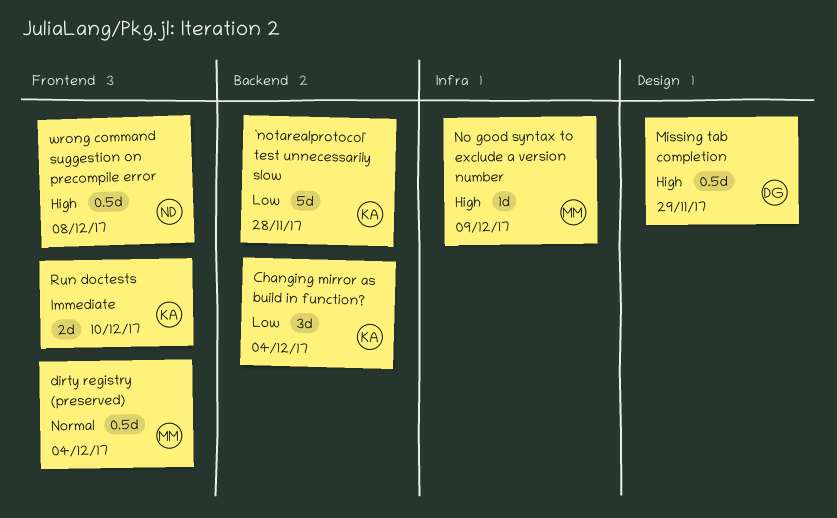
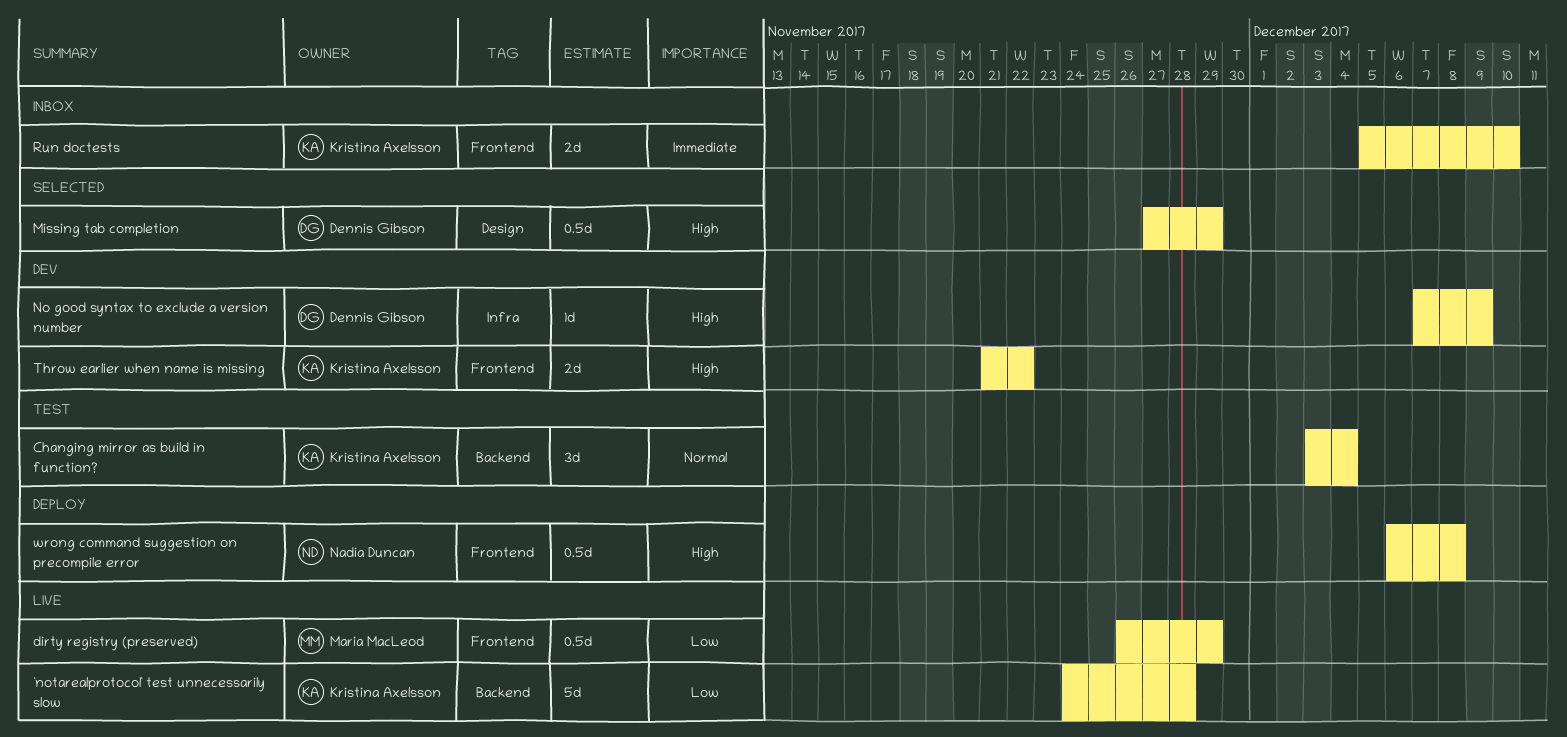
Changing mirror as build in function?, priority: Low -> Normal
dirty registry (preserved), priority: Normal -> Low
dirty registry (preserved), due: Dec 4 -> Nov 29
No good syntax to exclude a version number, owner: Maria MacLeod -> Dennis Gibson
Throw earlier when name is missing: none -> present

